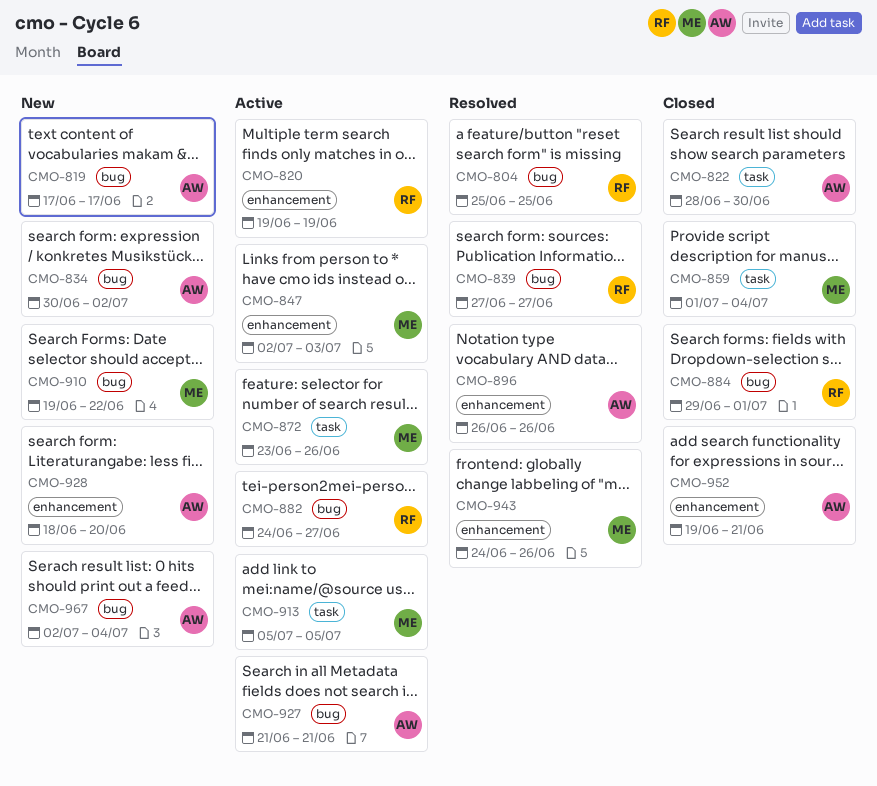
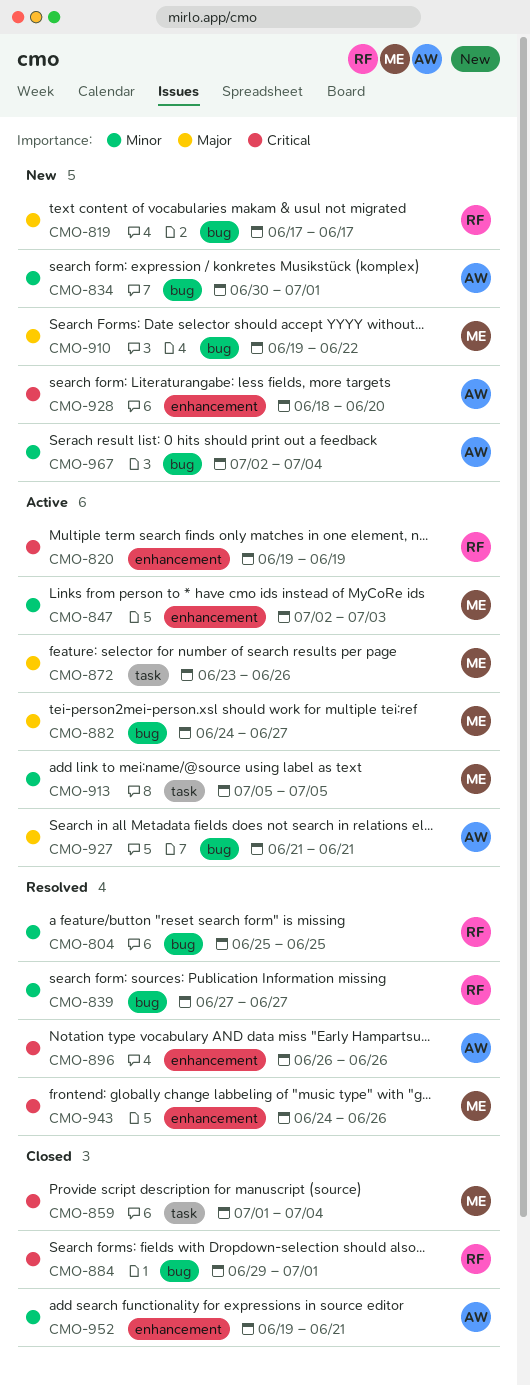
CMO-819, owner: AW -> RF
CMO-822: present -> none
CMO-834, due: Jul 2 -> Jul 1
CMO-882, owner: RF -> ME

